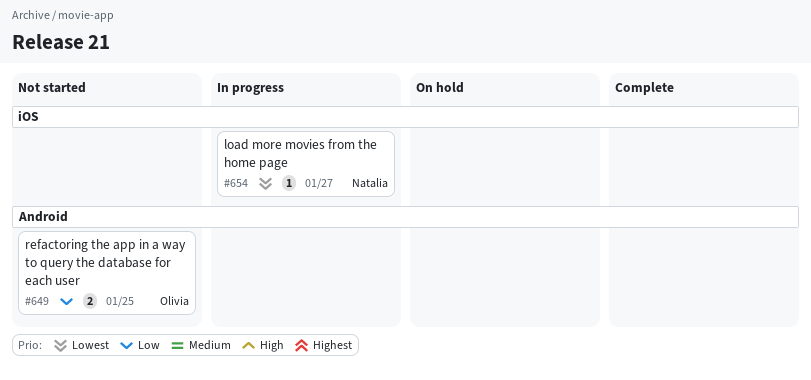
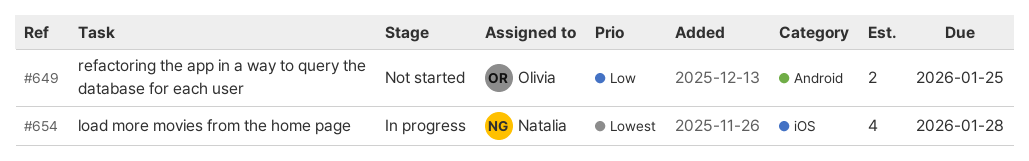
#654, estimate: 1 -> 4
#654, due: Jan 27 -> Jan 28

